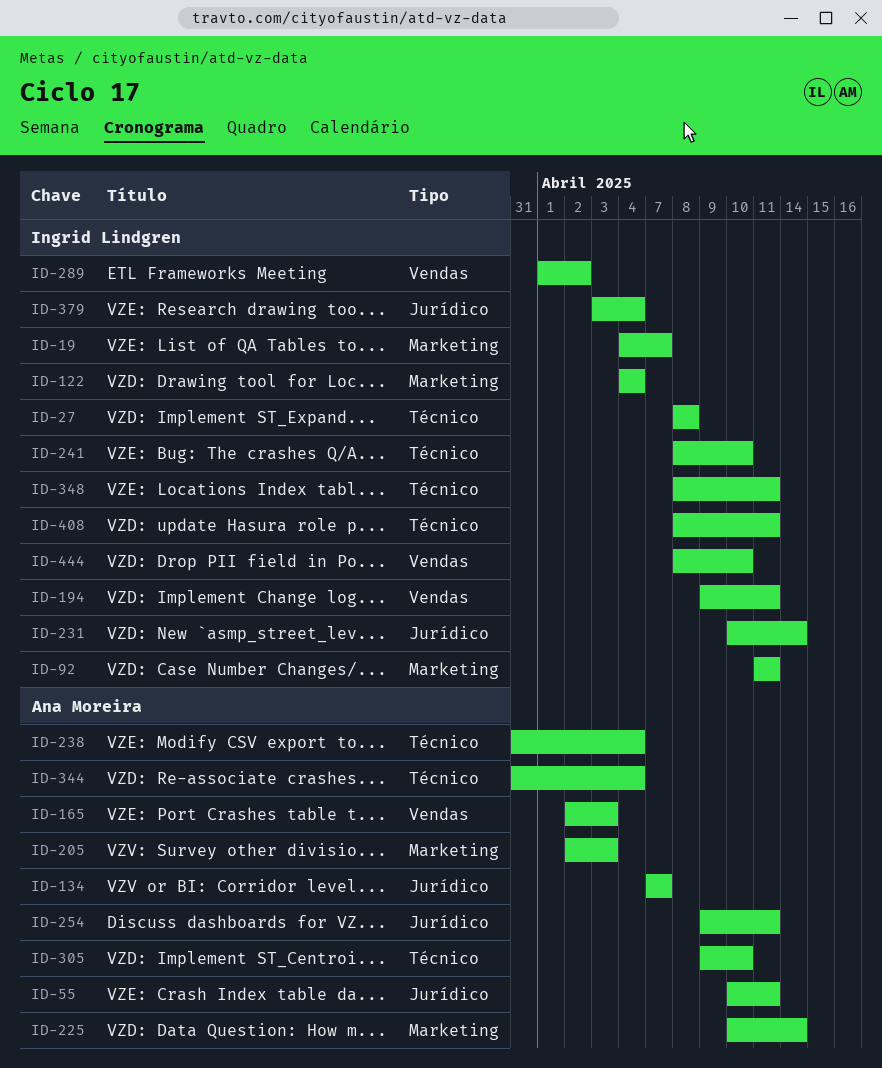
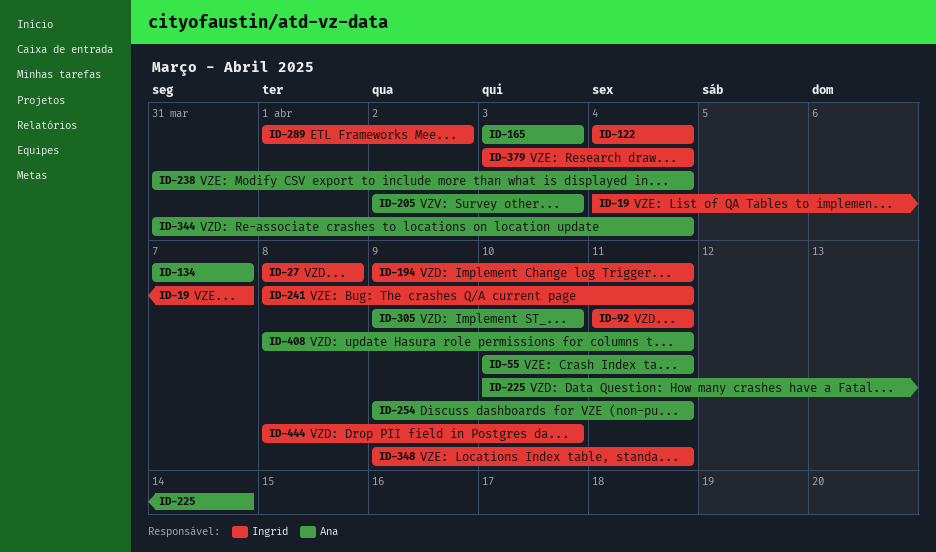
ID-165, start: Apr 2 -> Apr 3
ID-231: present -> none
ID-241, due: Apr 10 -> Apr 11
ID-348, start: Apr 8 -> Apr 9
ID-408, owner: Ingrid Lindgren -> Ana Moreira

